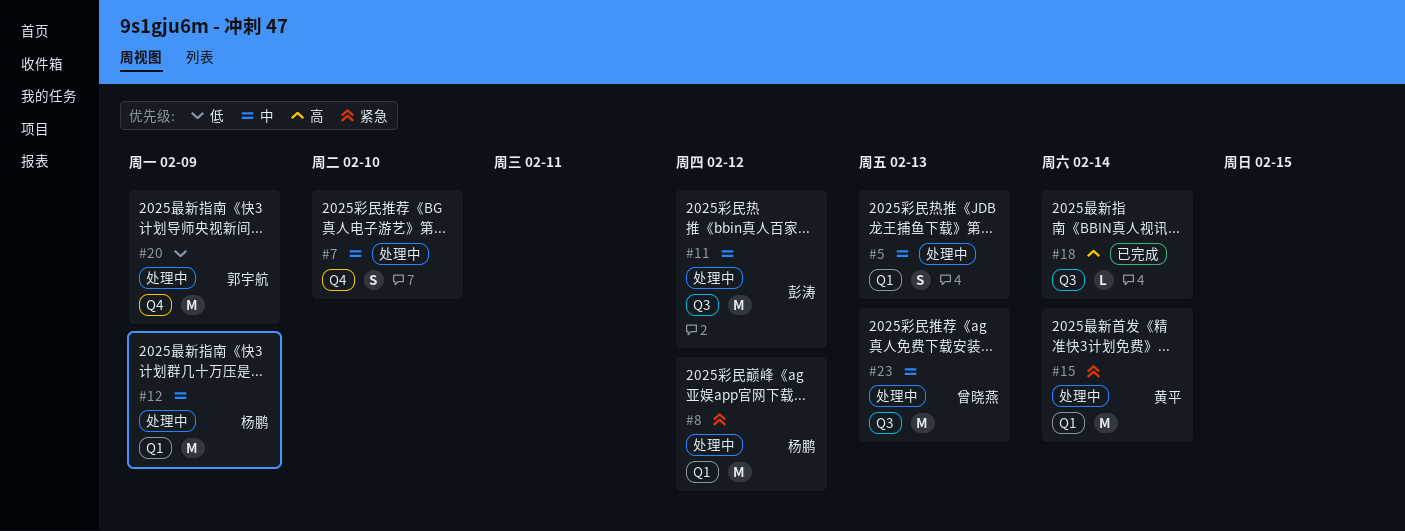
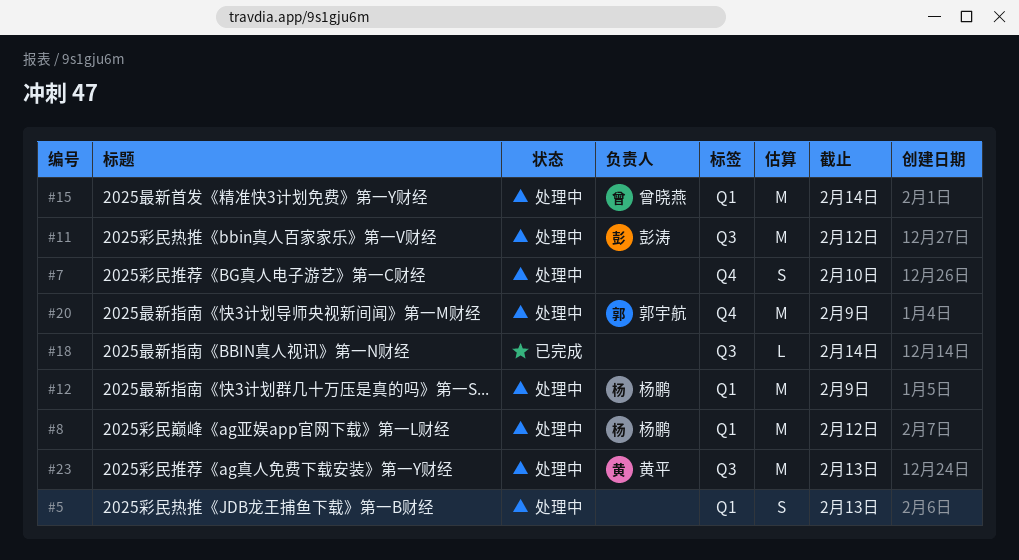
#15, owner: 黄平 -> 曾晓燕
#23, owner: 曾晓燕 -> 黄平

